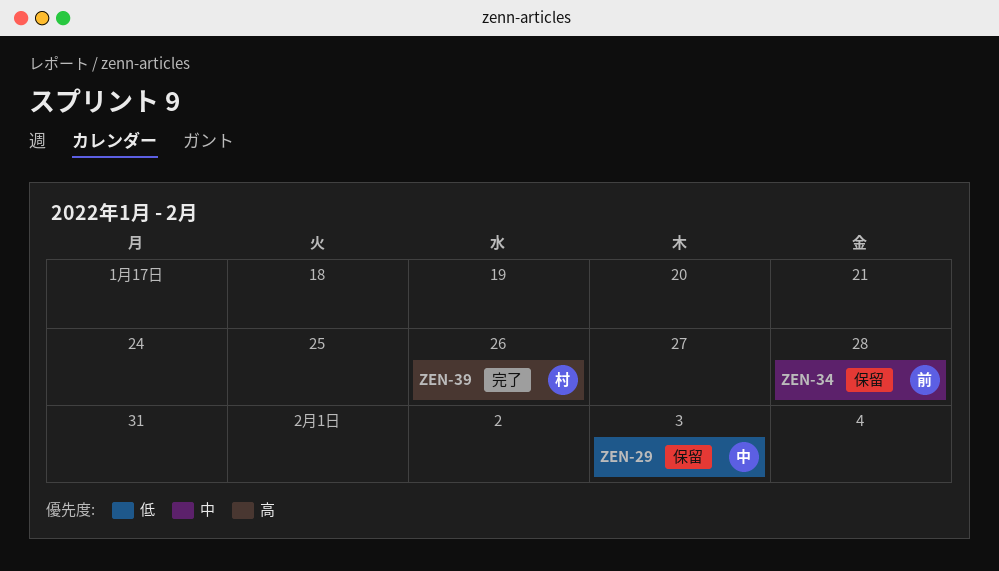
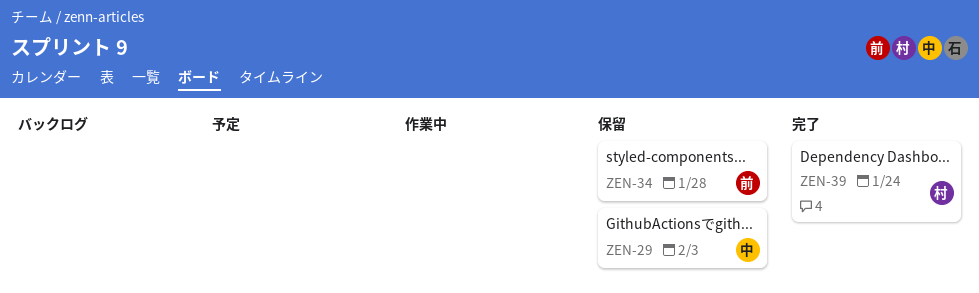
ZEN-39, due: Jan 26 -> Jan 24

